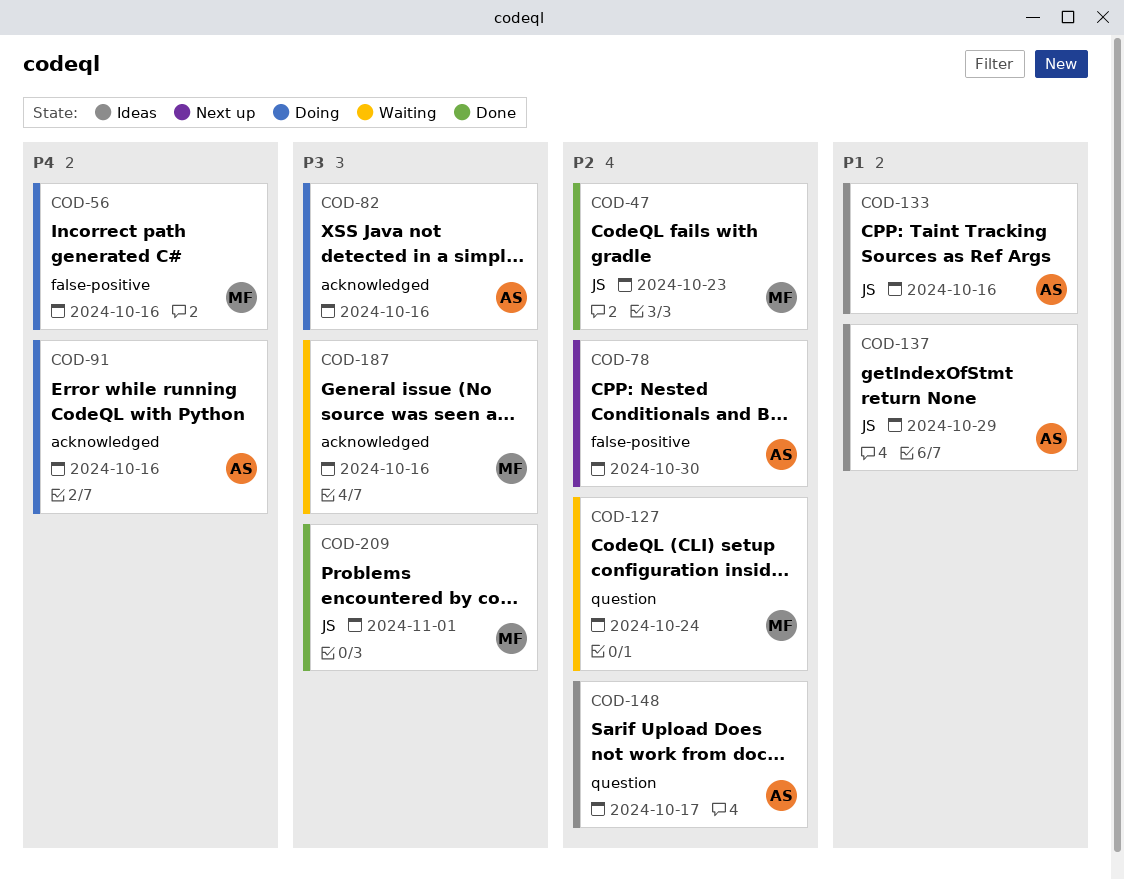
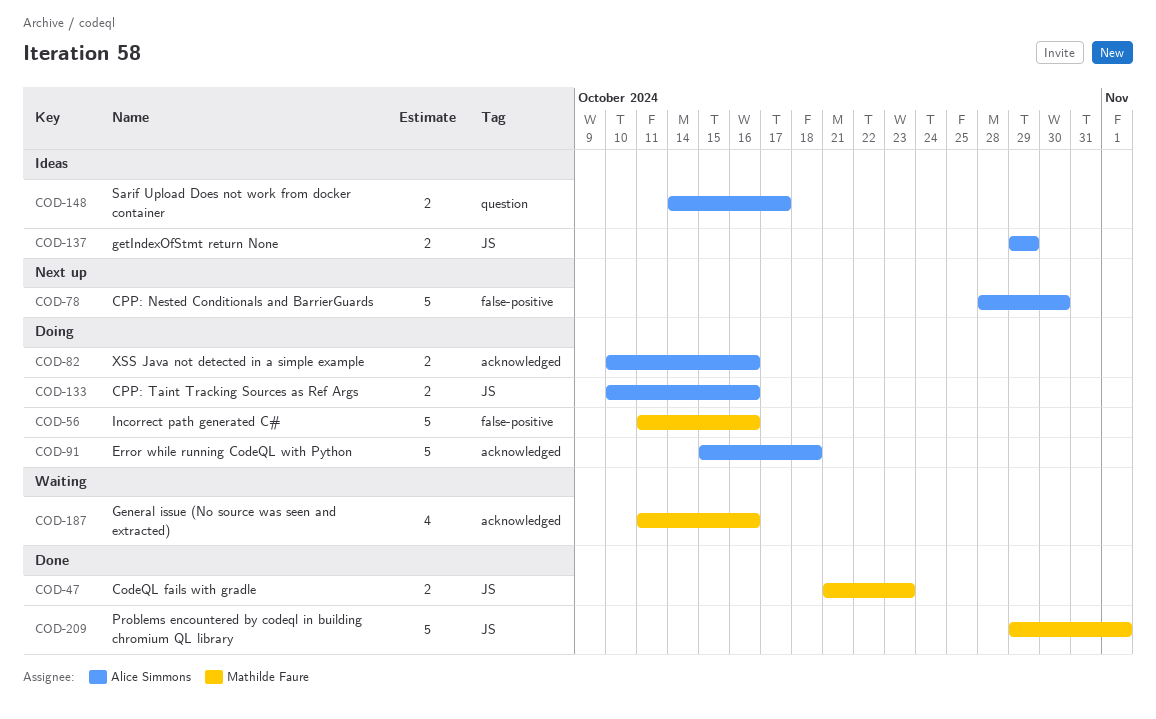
COD-91, due: Oct 16 -> Oct 18
COD-127: present -> none
COD-133, status: Ideas -> Doing

